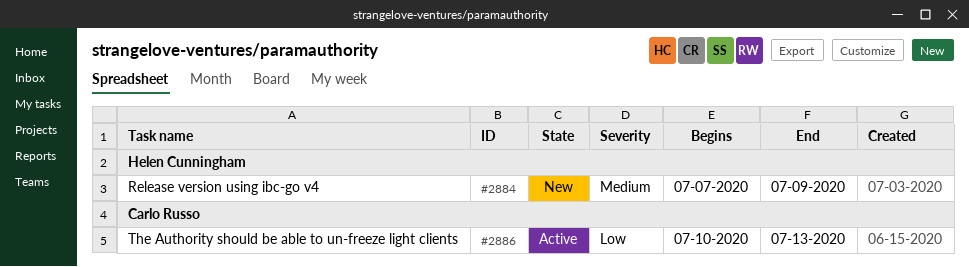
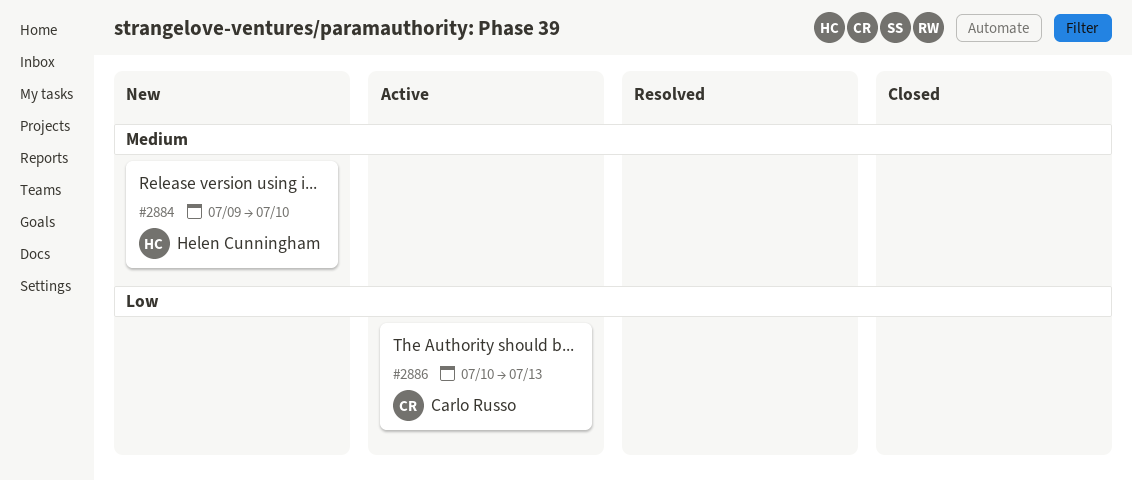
#2884, start: Jul 7 -> Jul 9
#2884, due: Jul 9 -> Jul 10

